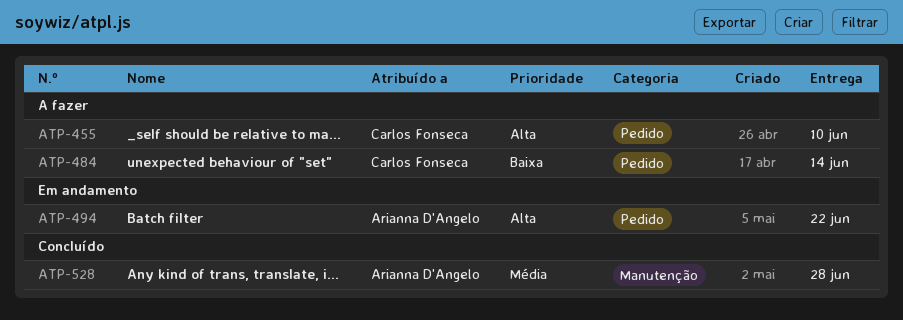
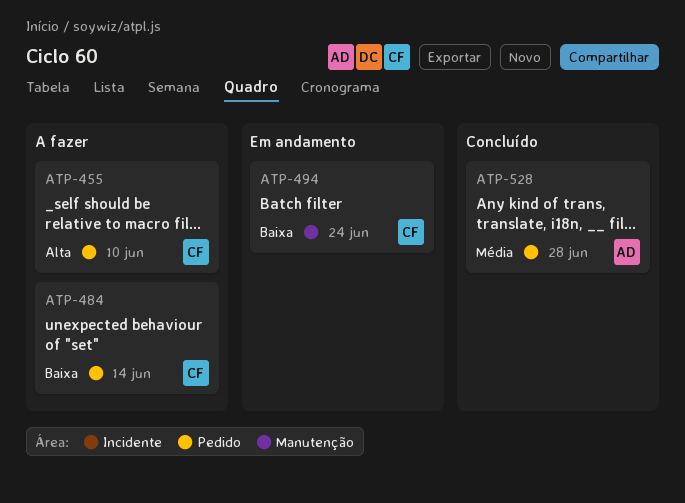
ATP-494, owner: Arianna D'Angelo -> Carlos Fonseca
ATP-494, priority: Alta -> Baixa
ATP-494, label: Pedido -> Manutenção
ATP-494, due: Jun 22 -> Jun 24
ATP-528, label: Manutenção -> Pedido

